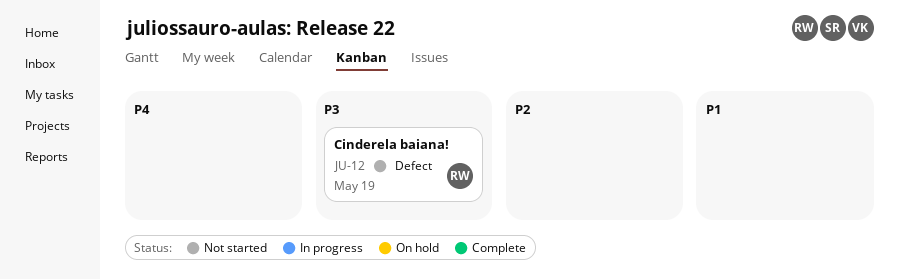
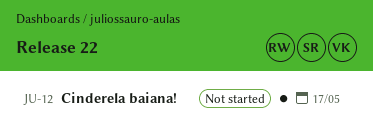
JU-12, due: May 19 -> May 17

